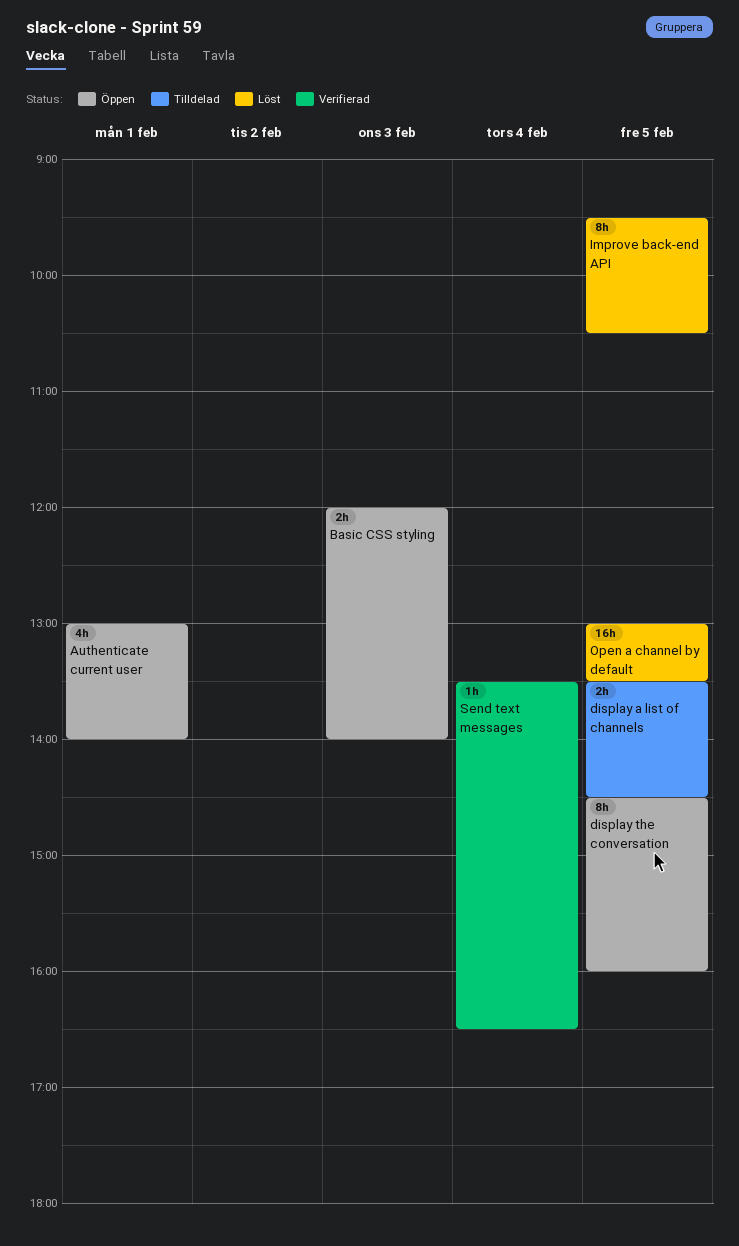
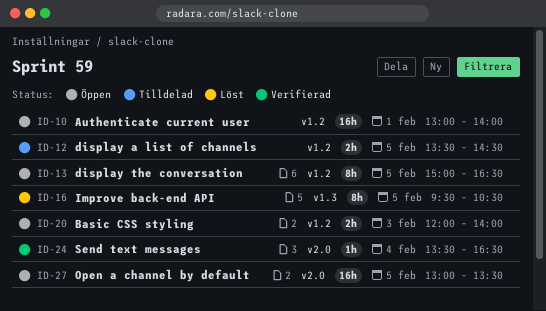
Authenticate current user, estimate: 4h -> 16h
display the conversation, begins: 14:30 -> 15:00
display the conversation, ends: 16:00 -> 16:30
Open a channel by default, status: Löst -> Öppen

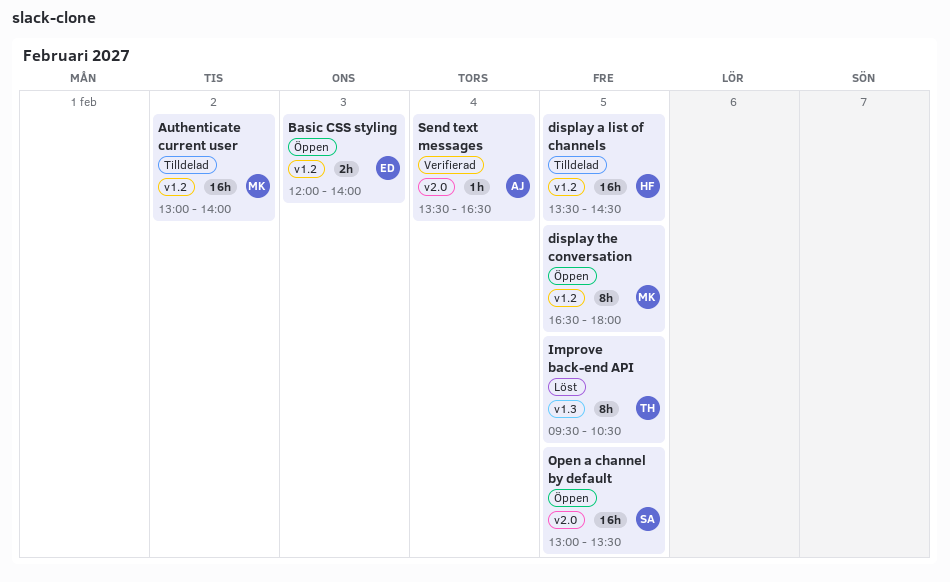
Authenticate current user, status: Öppen -> Tilldelad
Authenticate current user, day: Feb 1 -> Feb 2
display a list of channels, estimate: 2h -> 16h
display the conversation, begins: 15:00 -> 16:30
display the conversation, ends: 16:30 -> 18:00

